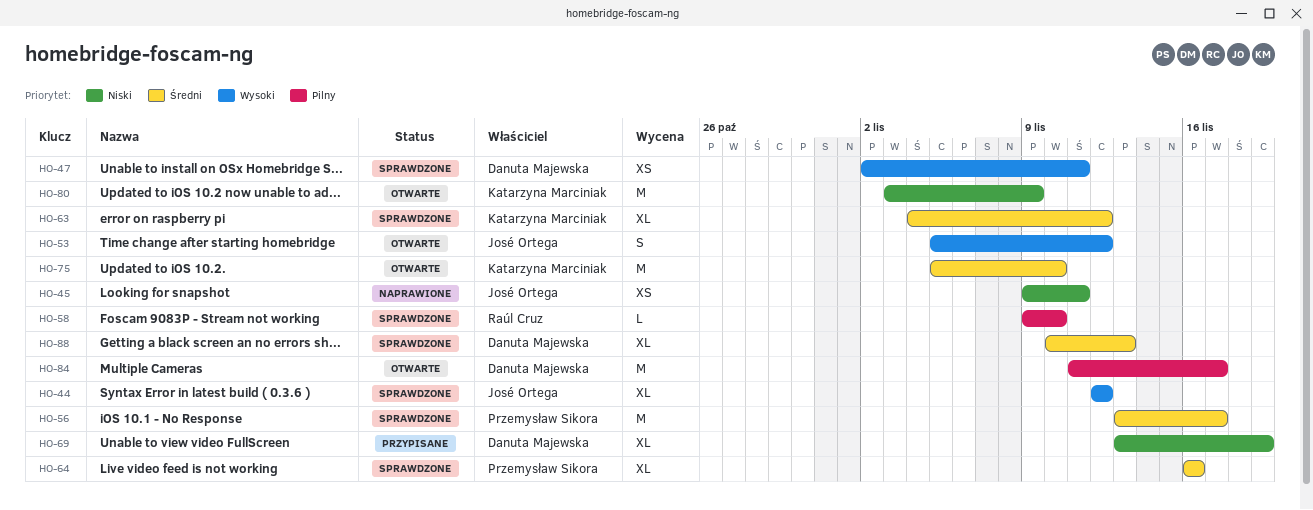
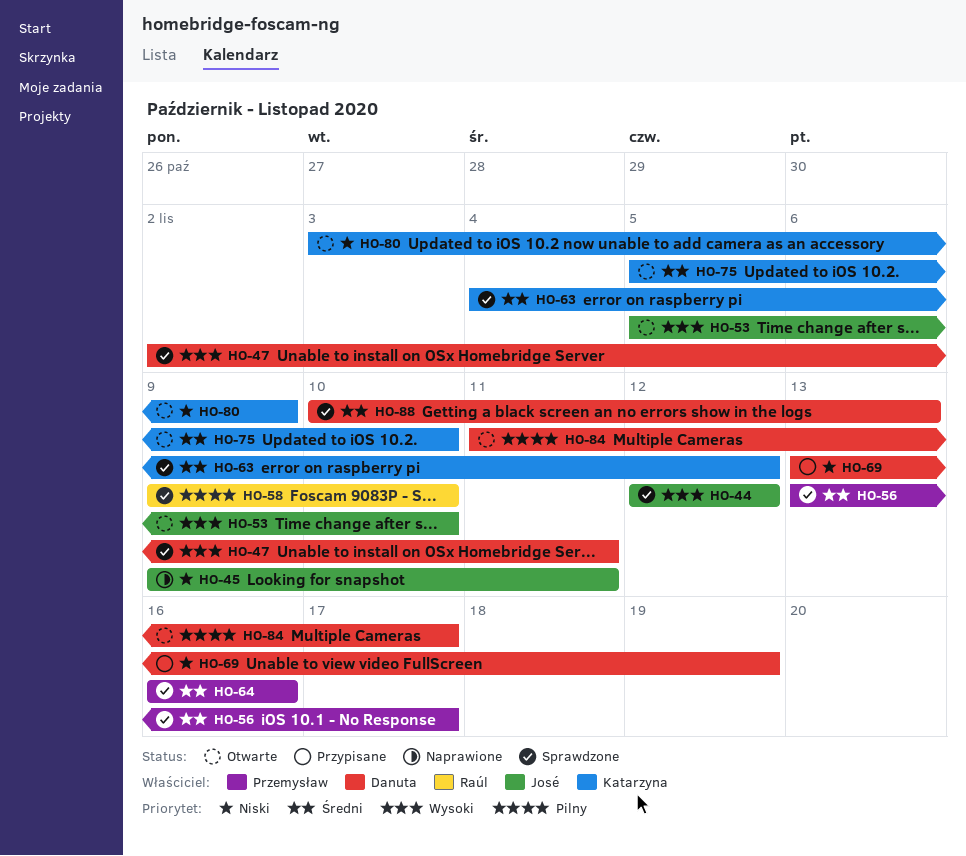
HO-53, due: Nov 12 -> Nov 10

